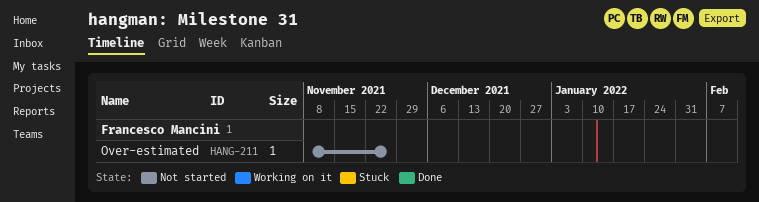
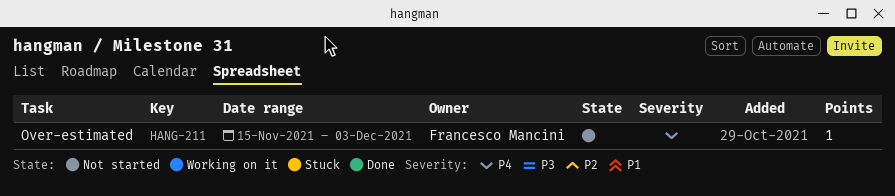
HANG-211, start: Nov 8 -> Nov 15
HANG-211, due: Nov 26 -> Dec 3

